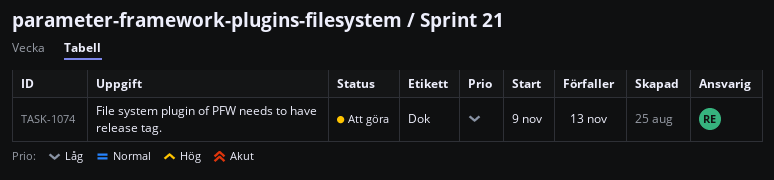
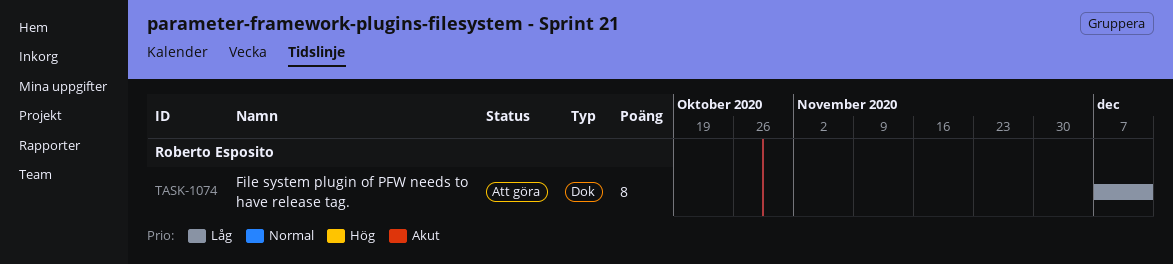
TASK-1074, start: Nov 9 -> Dec 7
TASK-1074, due: Nov 13 -> Dec 11

